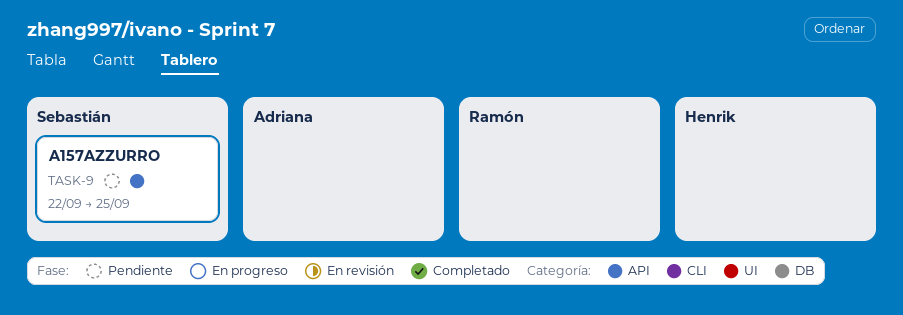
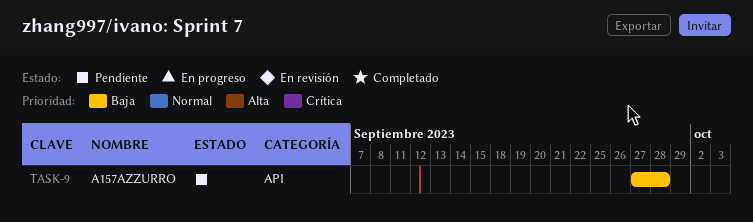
TASK-9, start: Sep 22 -> Sep 27
TASK-9, due: Sep 25 -> Sep 28

